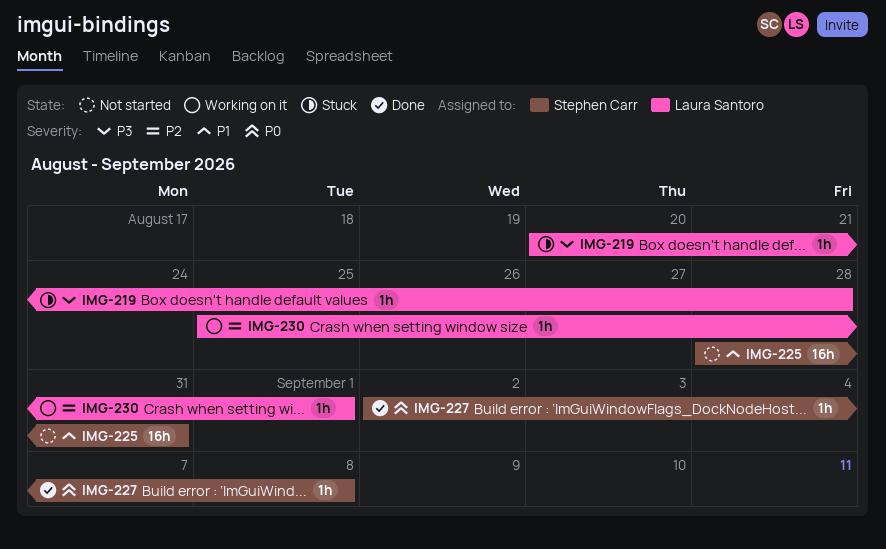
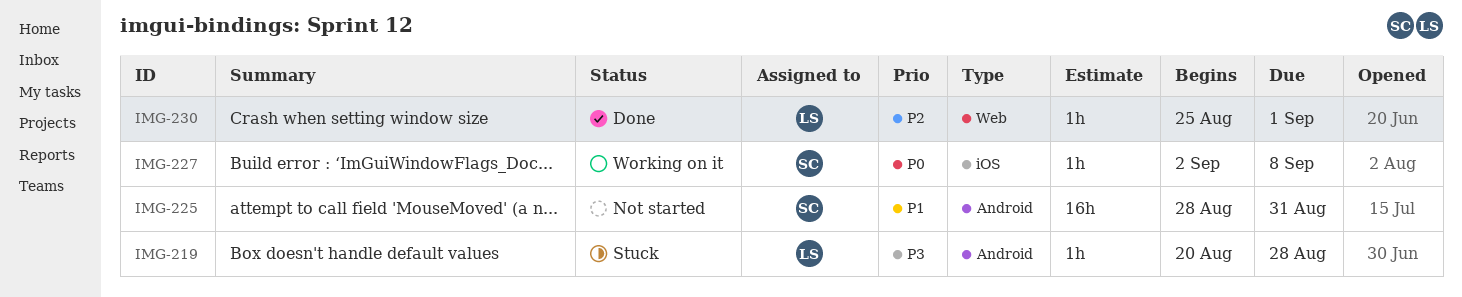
IMG-227, status: Done -> Working on it
IMG-230, status: Working on it -> Done

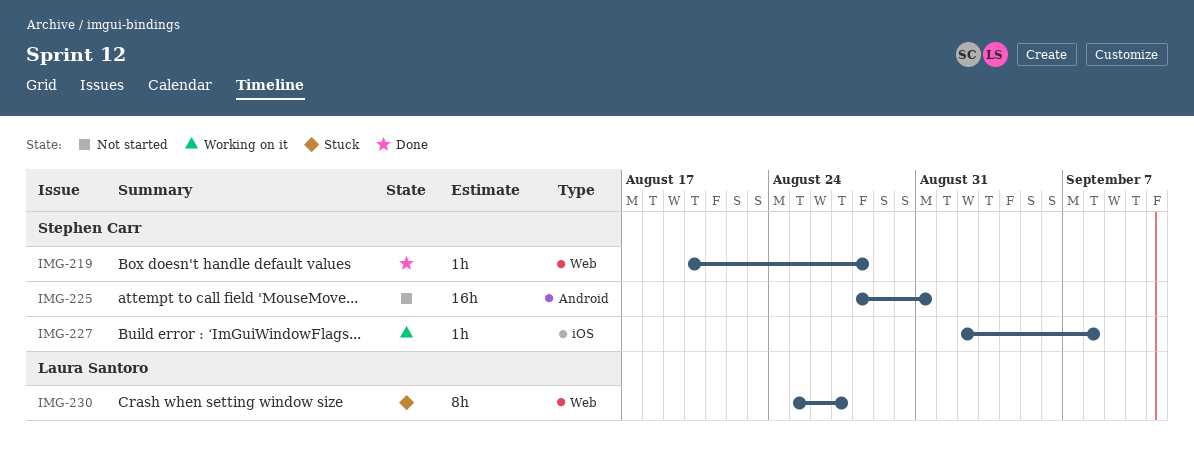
IMG-219, status: Stuck -> Done
IMG-219, owner: Laura Santoro -> Stephen Carr
IMG-219, label: Android -> Web
IMG-230, status: Done -> Stuck
IMG-230, estimate: 1h -> 8h
IMG-230, due: Sep 1 -> Aug 27

